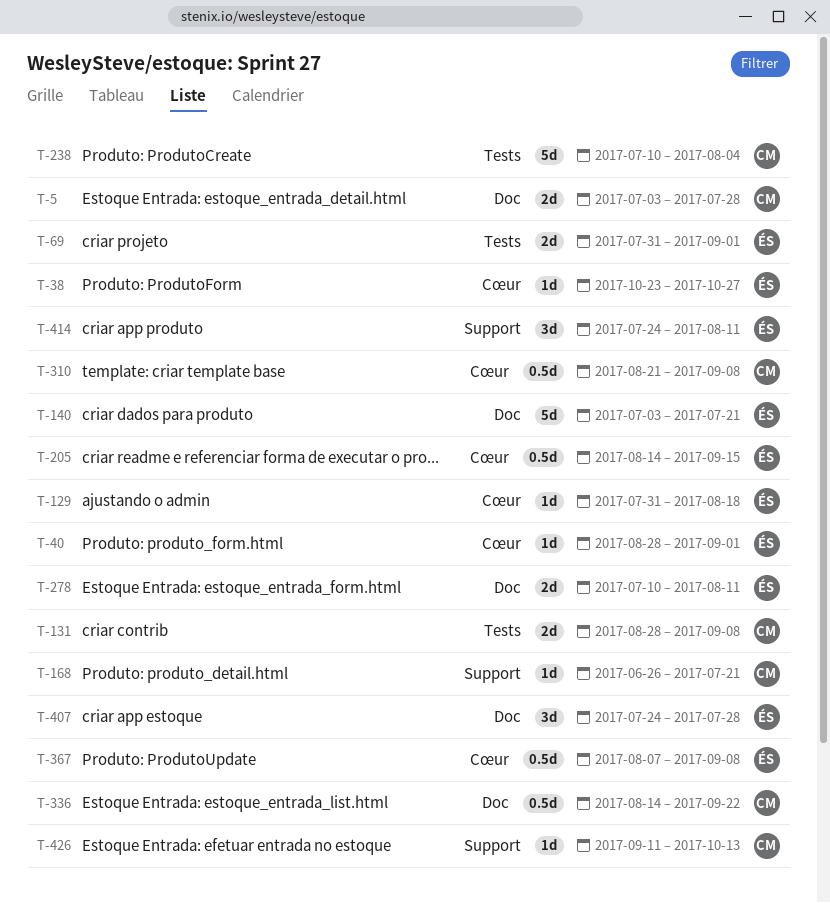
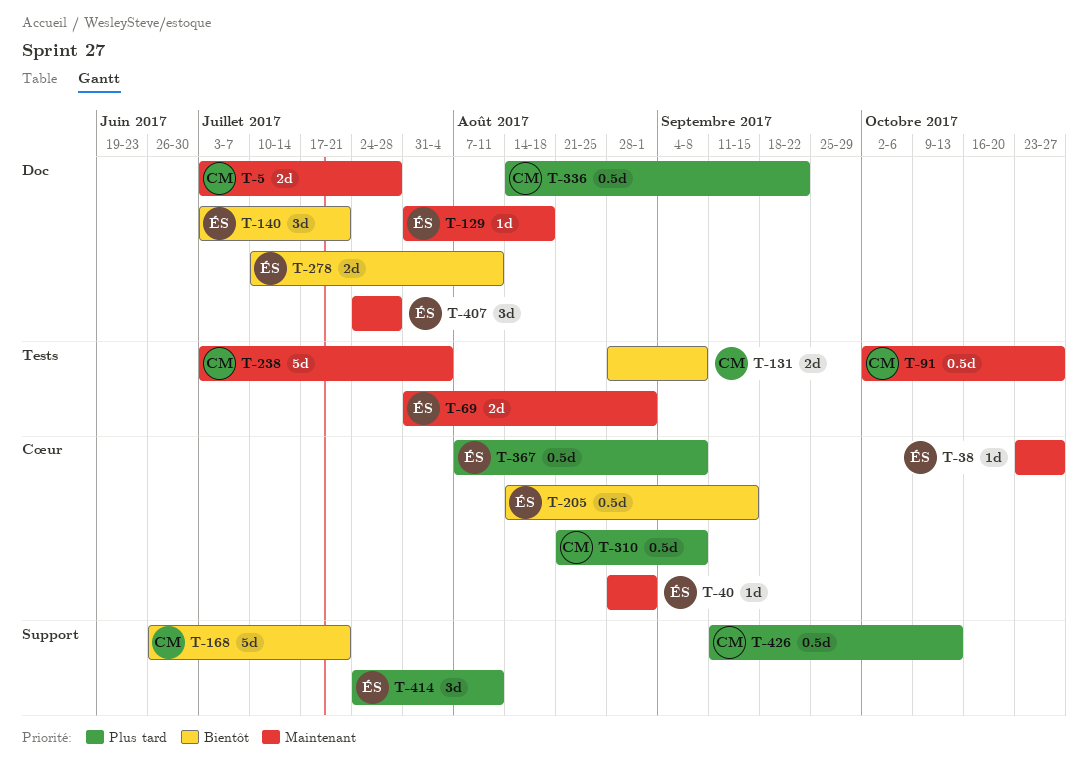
T-91: none -> present
T-129, label: Cœur -> Doc
T-140, estimate: 5d -> 3d
T-168, estimate: 1d -> 5d
T-238, start: Jul 10 -> Jul 3
T-426, estimate: 1d -> 0.5d

